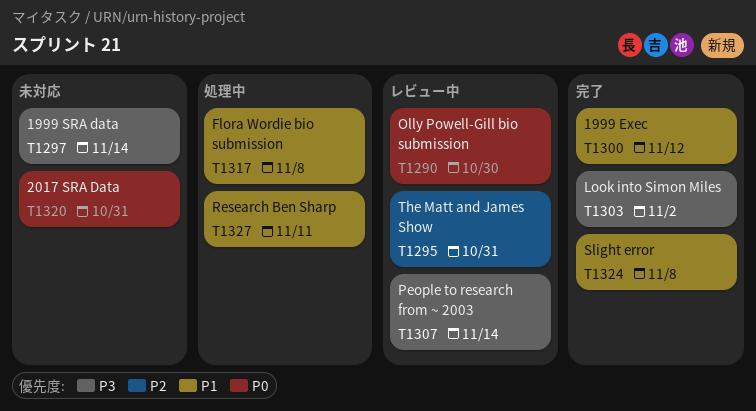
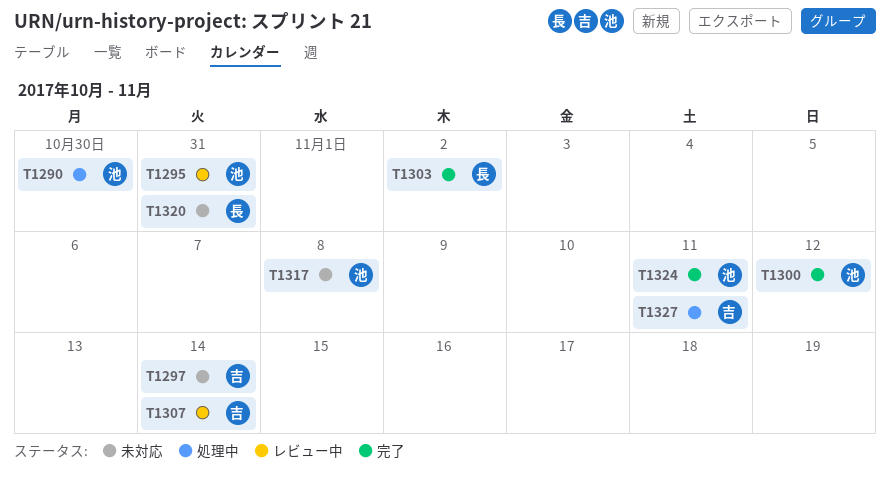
T1290, status: レビュー中 -> 処理中
T1317, status: 処理中 -> 未対応
T1324, due: Nov 8 -> Nov 11

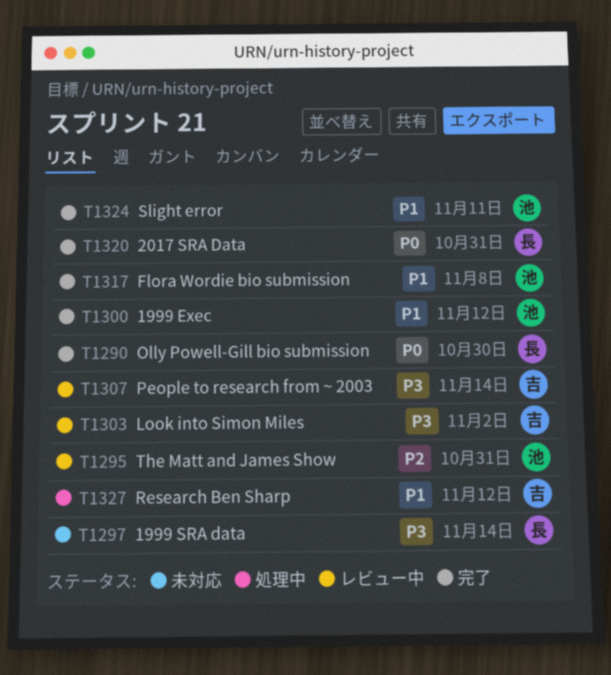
T1290, status: 処理中 -> 完了
T1290, owner: 池 -> 長
T1297, owner: 吉 -> 長
T1303, status: 完了 -> レビュー中
T1303, owner: 長 -> 吉
T1317, status: 未対応 -> 完了
T1320, status: 未対応 -> 完了
T1327, due: Nov 11 -> Nov 12

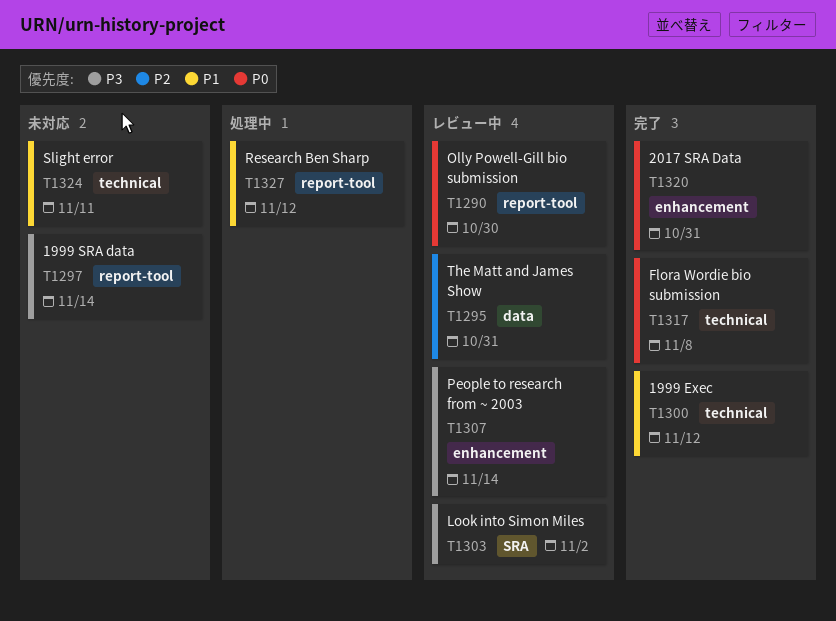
T1290, status: 完了 -> レビュー中
T1317, priority: P1 -> P0
T1324, status: 完了 -> 未対応

